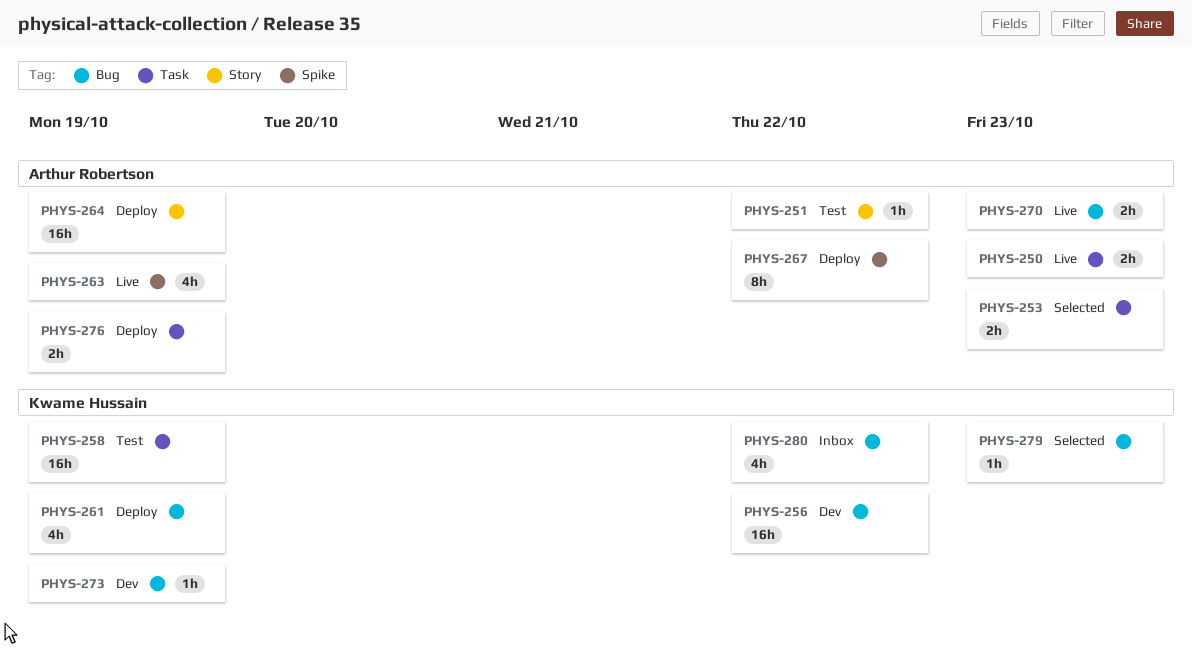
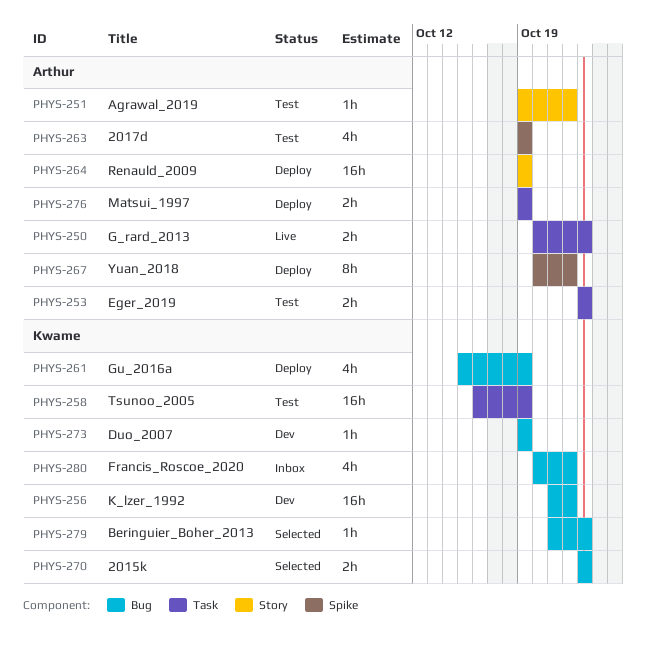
PHYS-253, status: Selected -> Test
PHYS-263, status: Live -> Test
PHYS-270, status: Live -> Selected
PHYS-270, owner: Arthur Robertson -> Kwame Hussain

